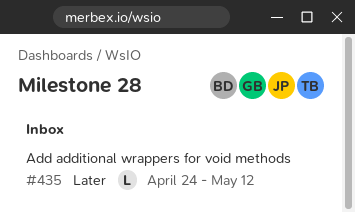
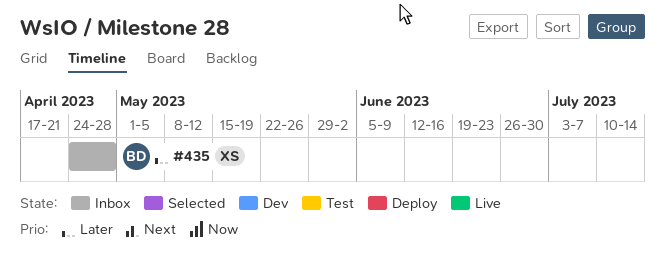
#435, estimate: L -> XS
#435, due: May 12 -> Apr 28

